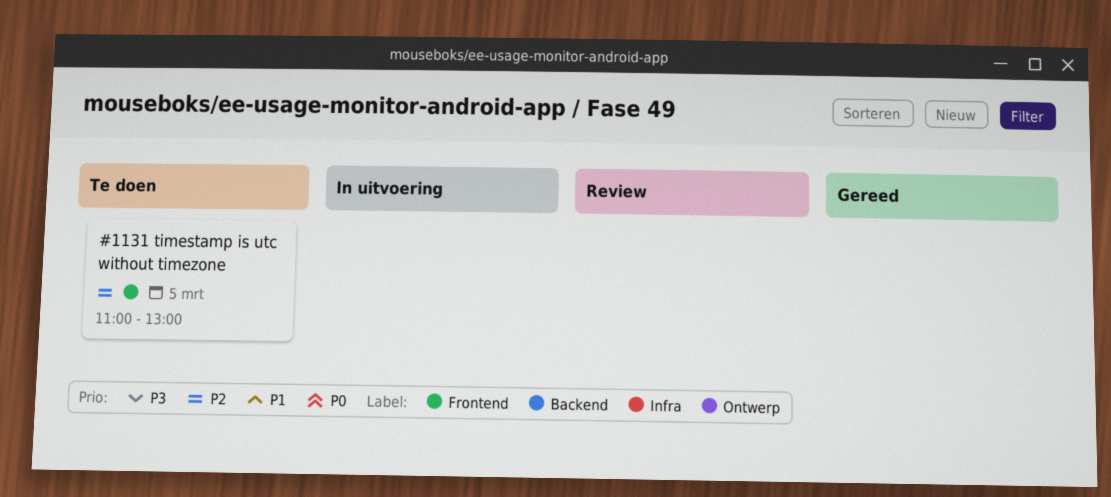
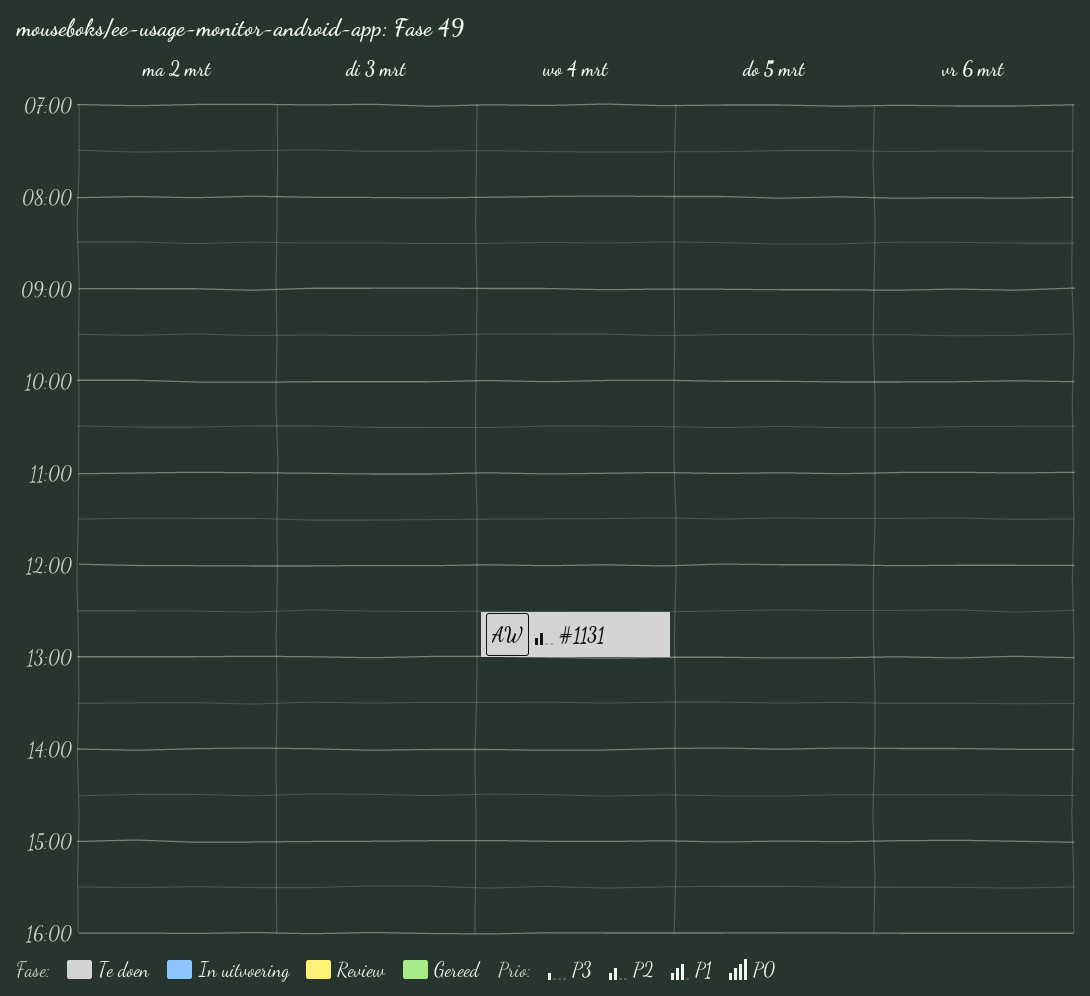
#1131, day: Mar 5 -> Mar 4
#1131, begins: 11:00 -> 12:30

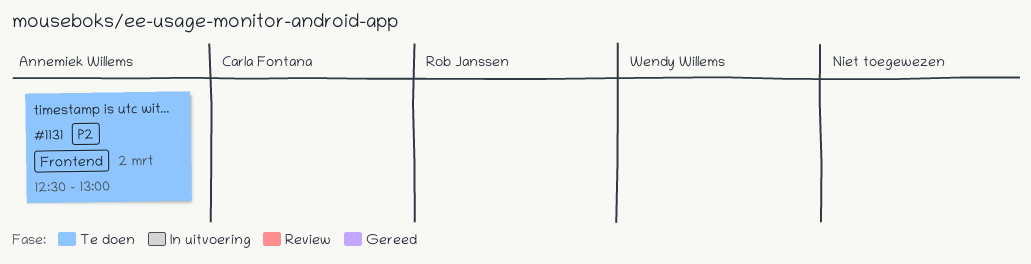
#1131, day: Mar 4 -> Mar 2

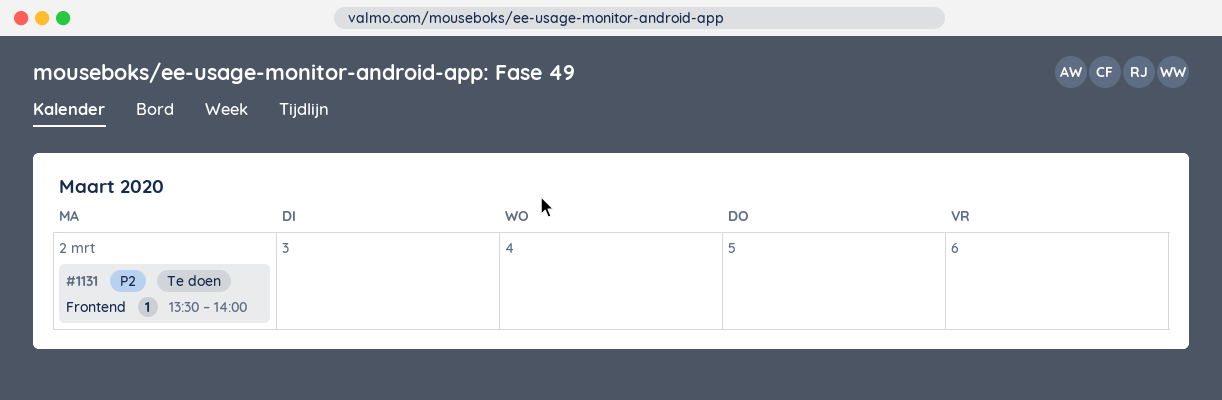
#1131, begins: 12:30 -> 13:30
#1131, ends: 13:00 -> 14:00

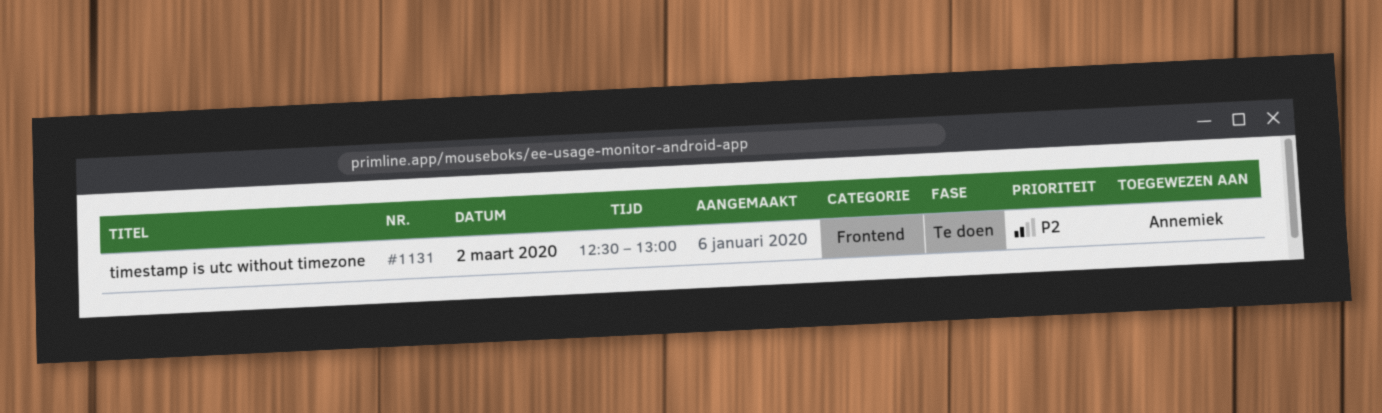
#1131, begins: 13:30 -> 12:30
#1131, ends: 14:00 -> 13:00

